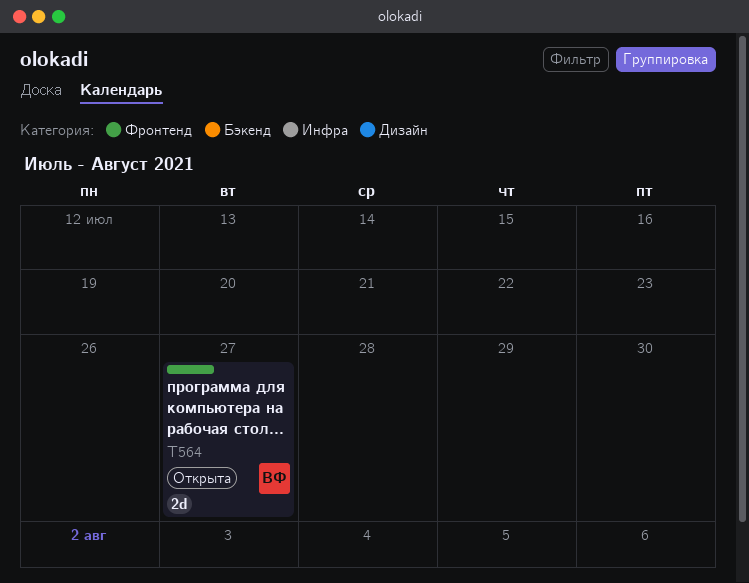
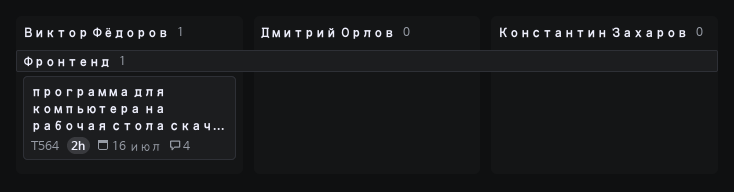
T564, estimate: 2d -> 2h
T564, due: Jul 27 -> Jul 16

